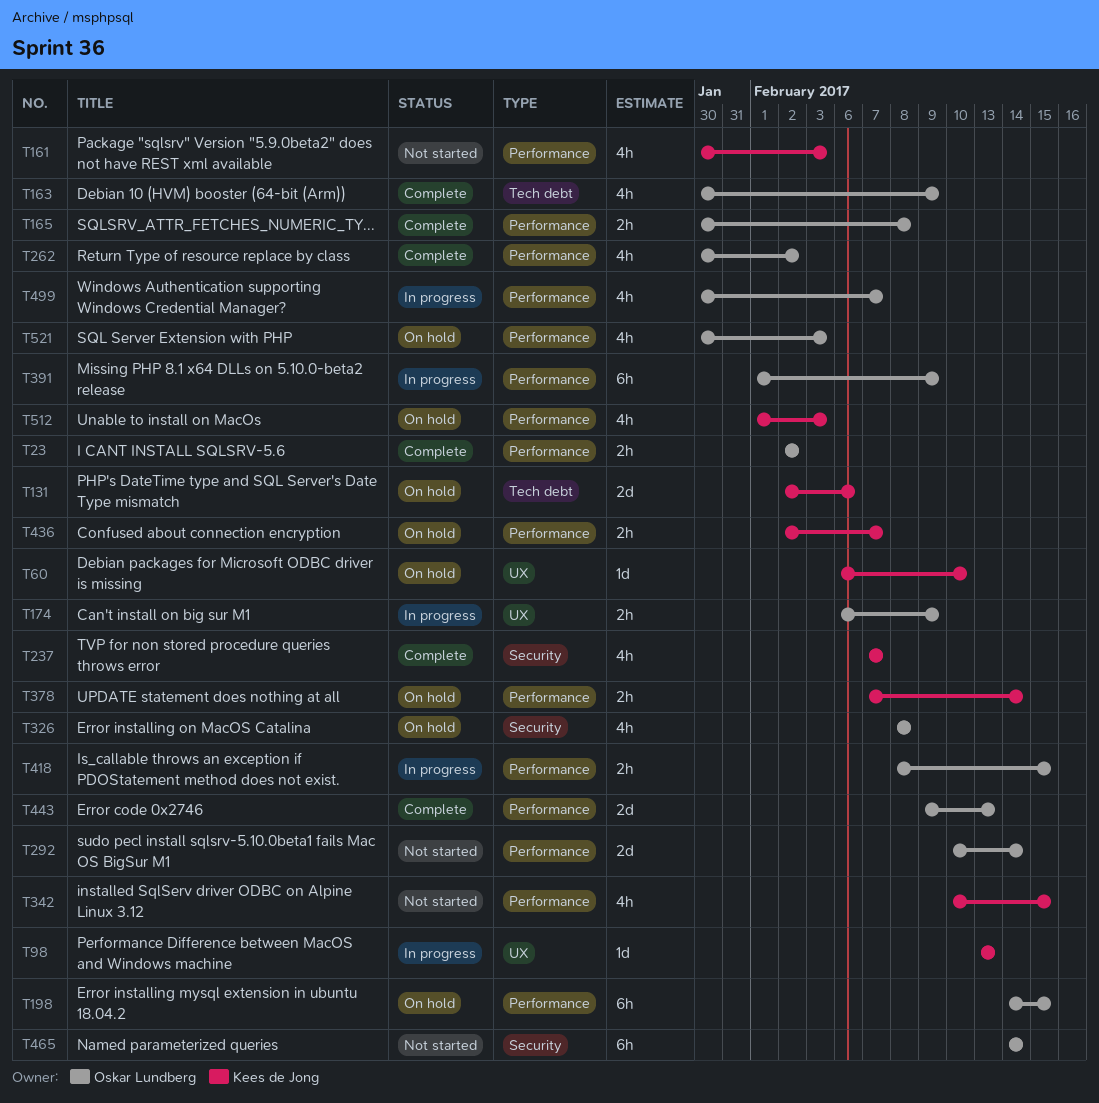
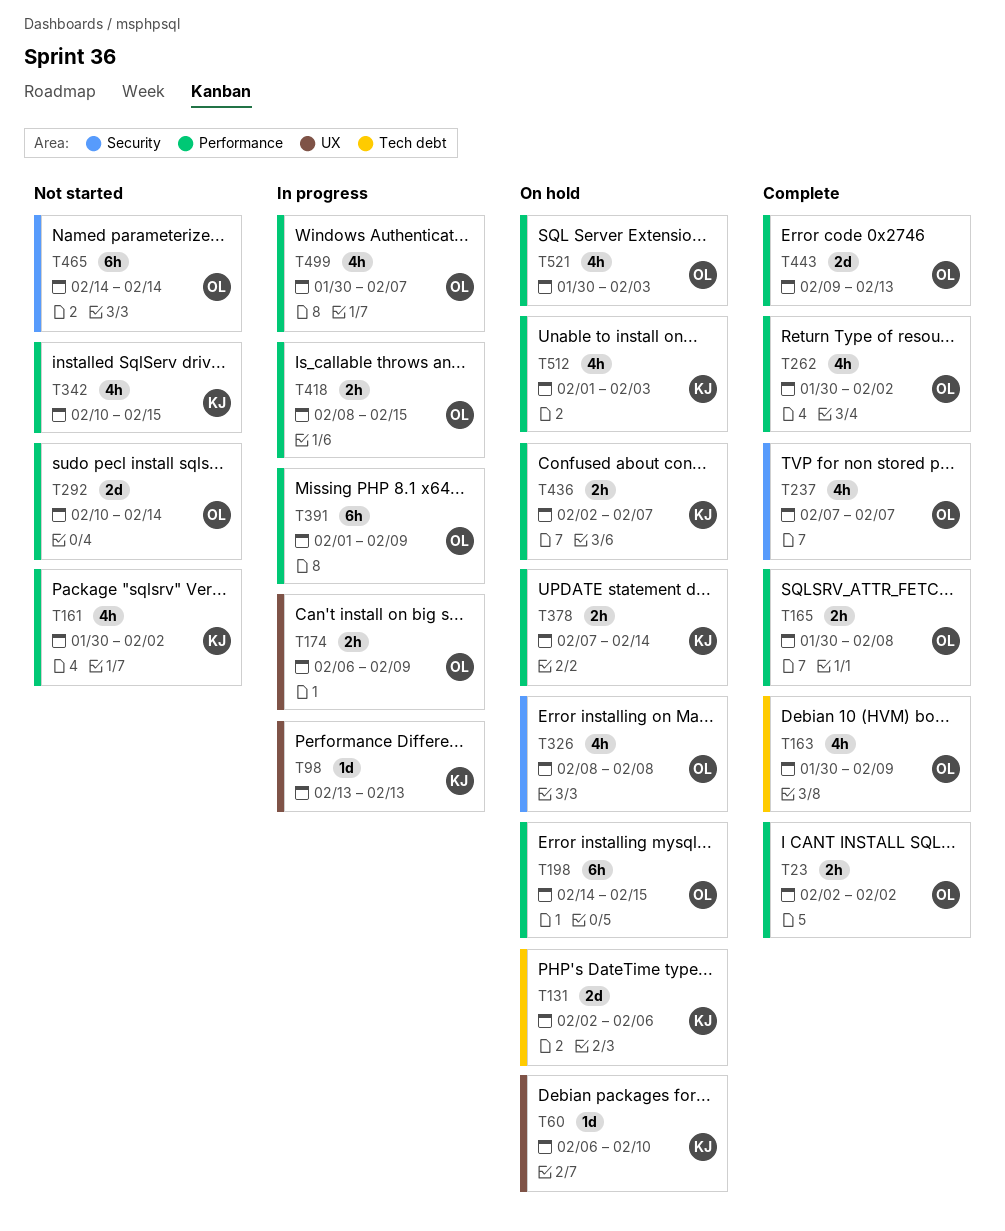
T161, due: Feb 3 -> Feb 2
T237, owner: Kees de Jong -> Oskar Lundberg

